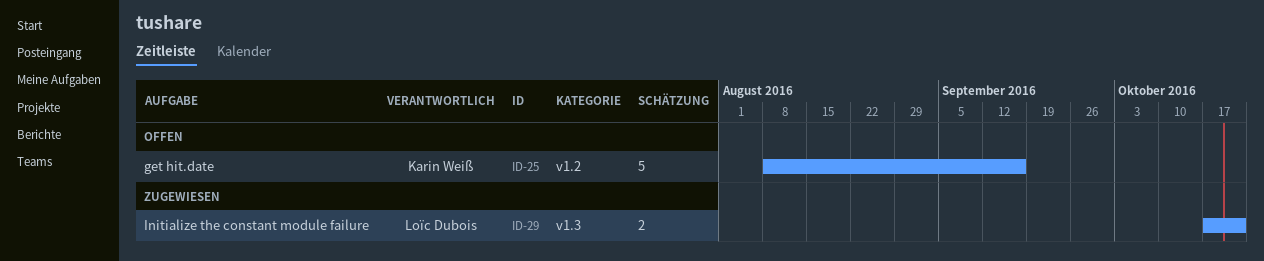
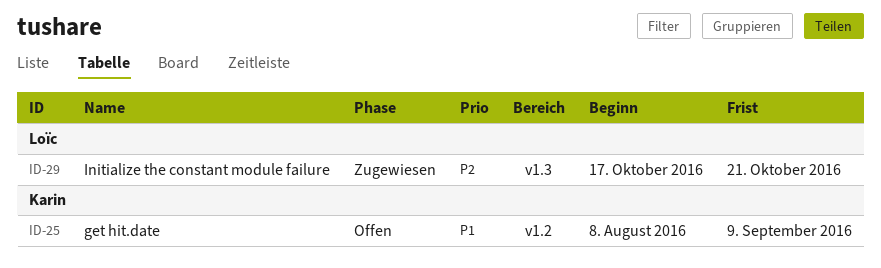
ID-25, due: Sep 16 -> Sep 9

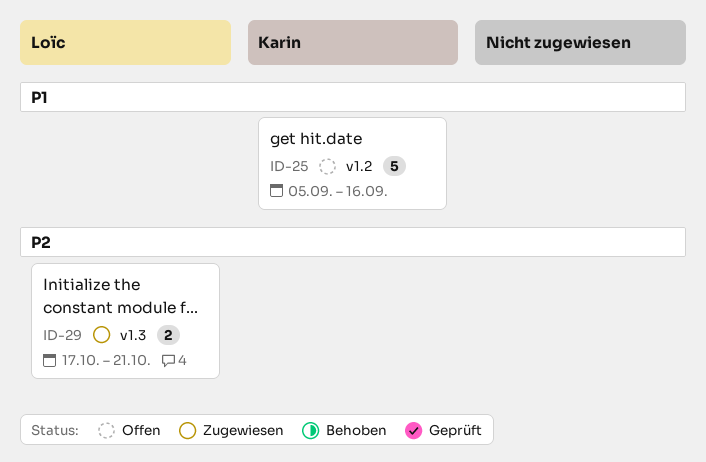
ID-25, start: Aug 8 -> Sep 5
ID-25, due: Sep 9 -> Sep 16

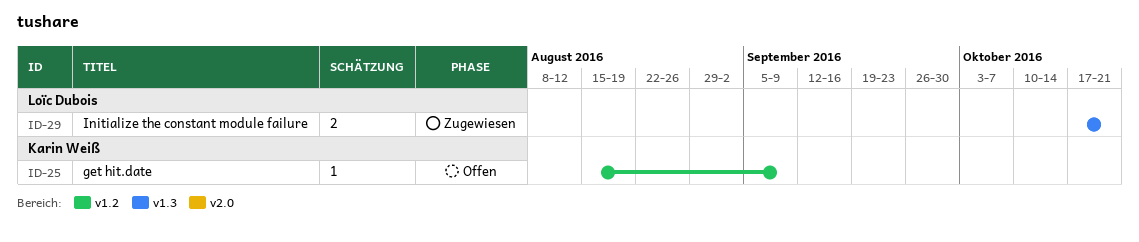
ID-25, estimate: 5 -> 1
ID-25, start: Sep 5 -> Aug 15
ID-25, due: Sep 16 -> Sep 9

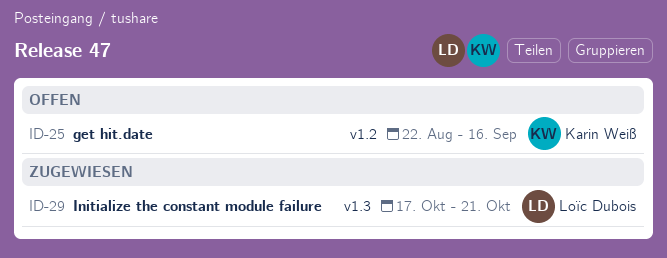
ID-25, start: Aug 15 -> Aug 22
ID-25, due: Sep 9 -> Sep 16

